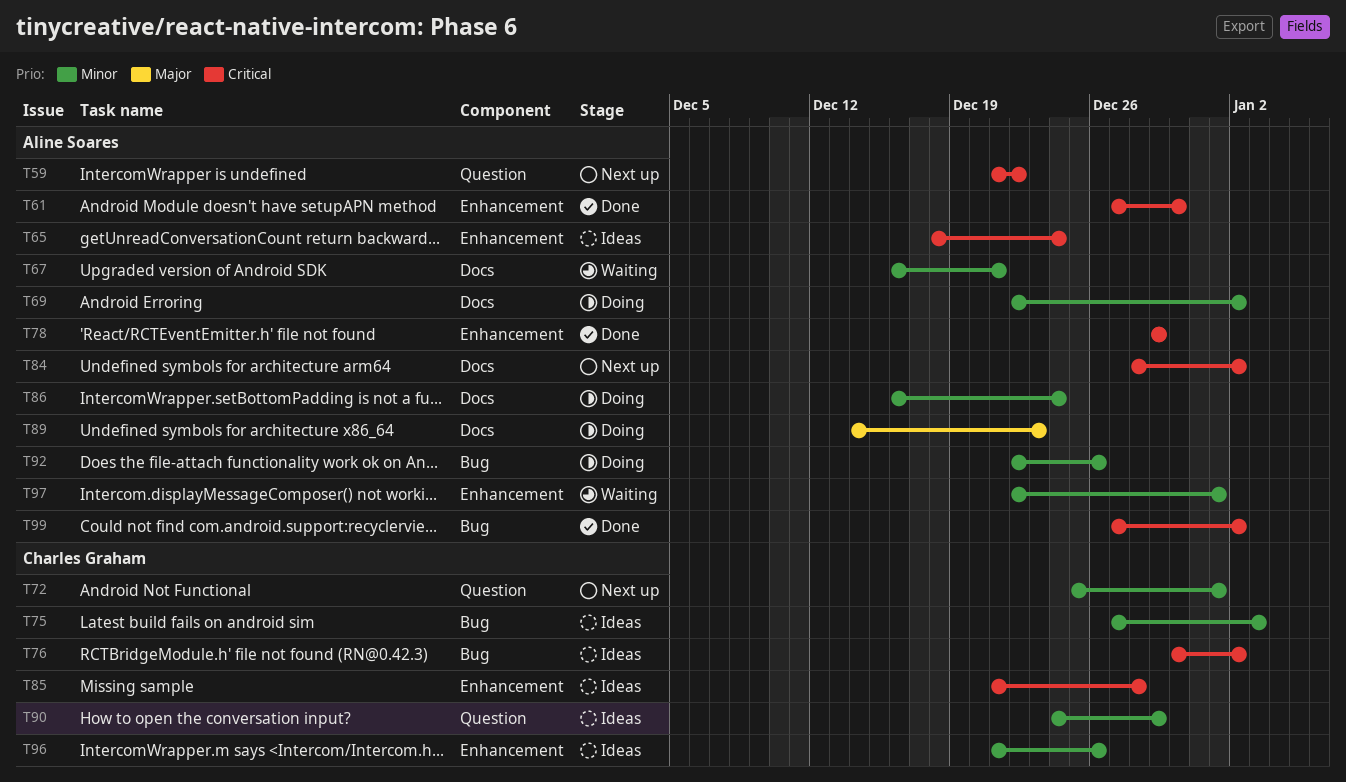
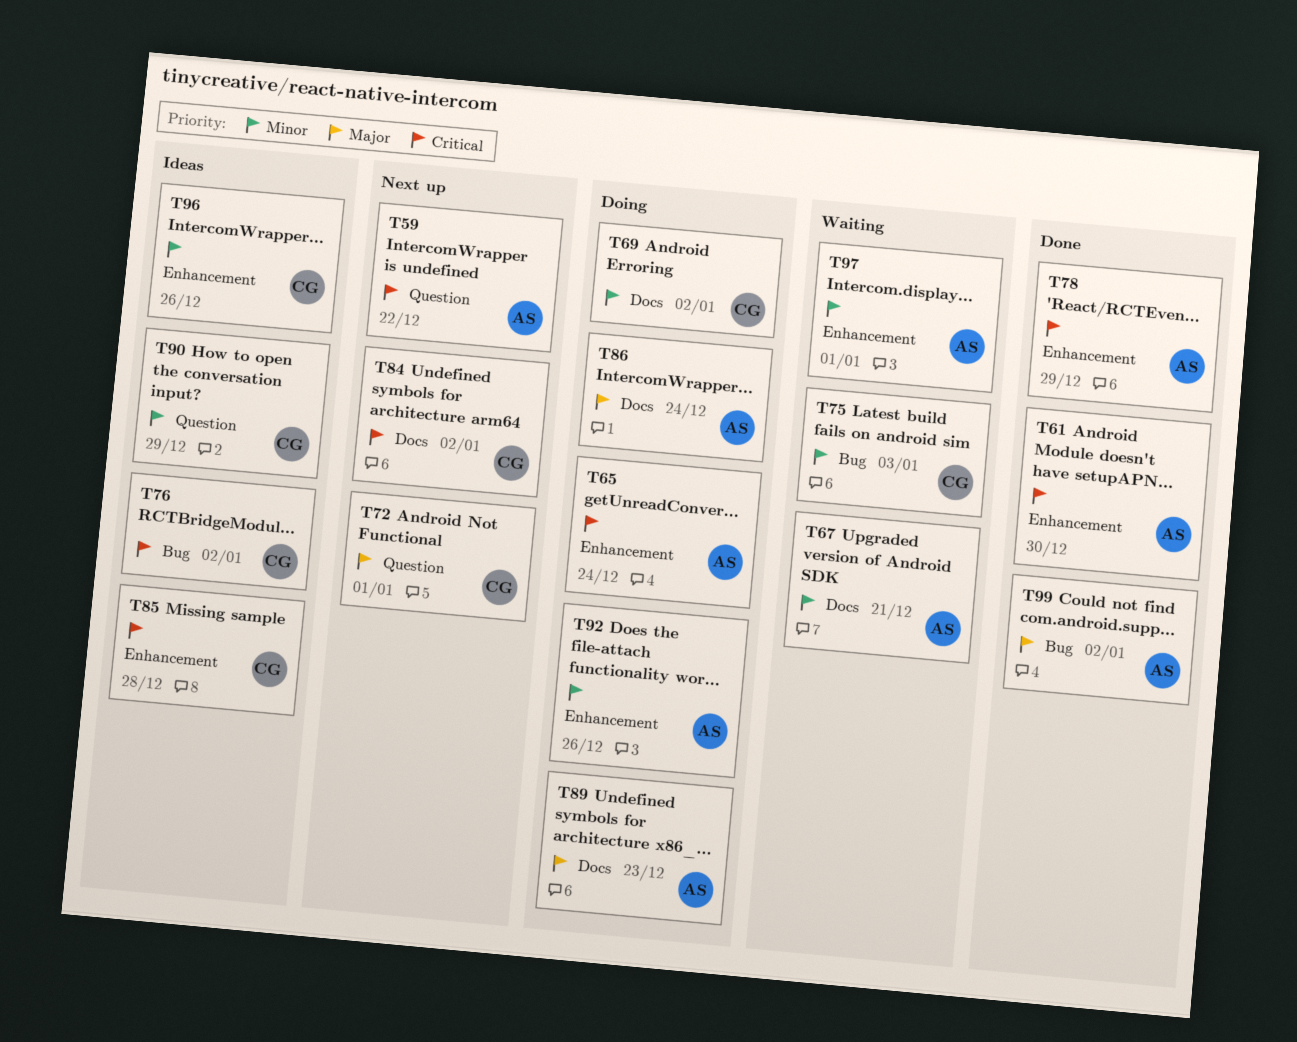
T65, status: Ideas -> Doing
T69, owner: Aline Soares -> Charles Graham
T72, priority: Minor -> Major
T75, status: Ideas -> Waiting
T84, owner: Aline Soares -> Charles Graham
T86, priority: Minor -> Major
T92, label: Bug -> Enhancement
T99, priority: Critical -> Major

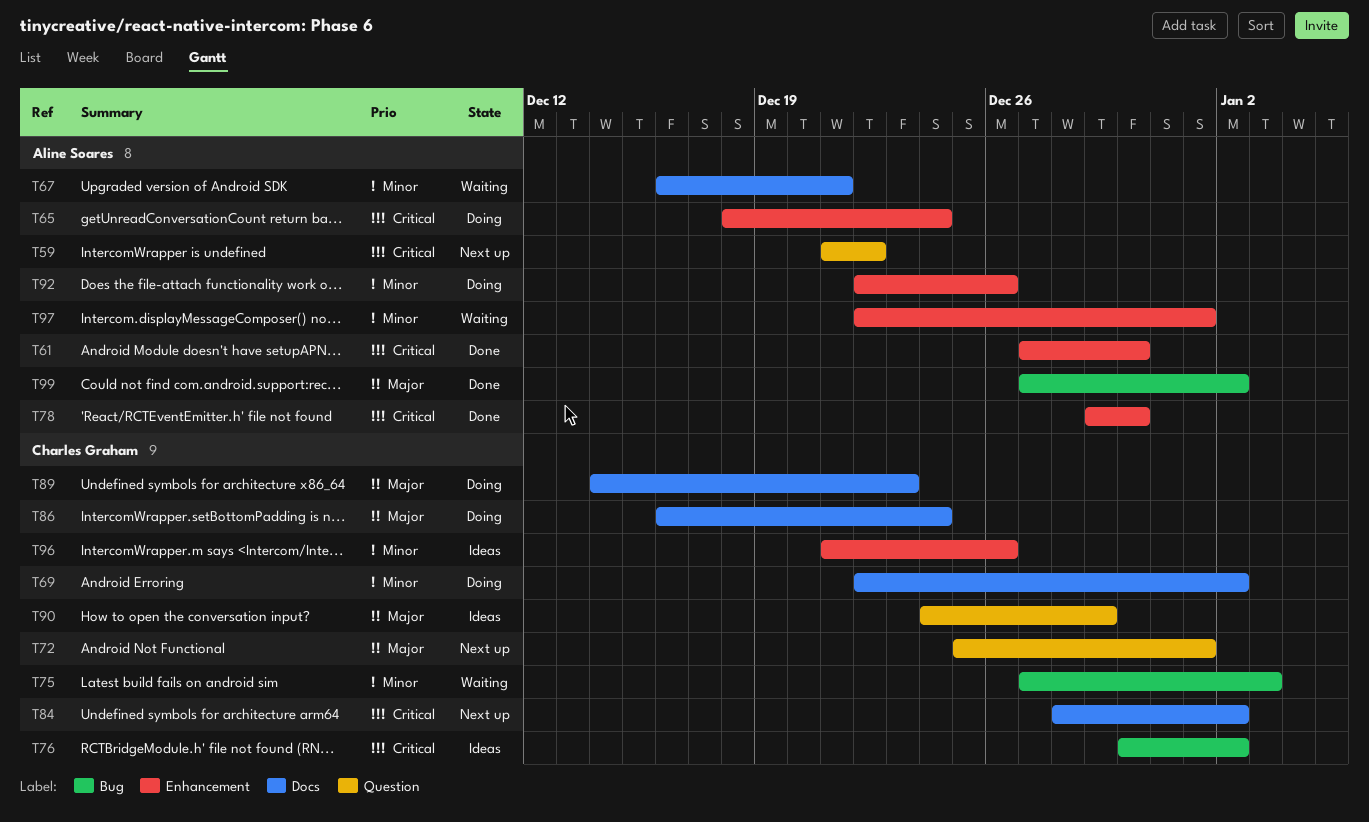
T78, due: Dec 29 -> Dec 30
T85: present -> none
T86, owner: Aline Soares -> Charles Graham
T89, owner: Aline Soares -> Charles Graham
T90, priority: Minor -> Major

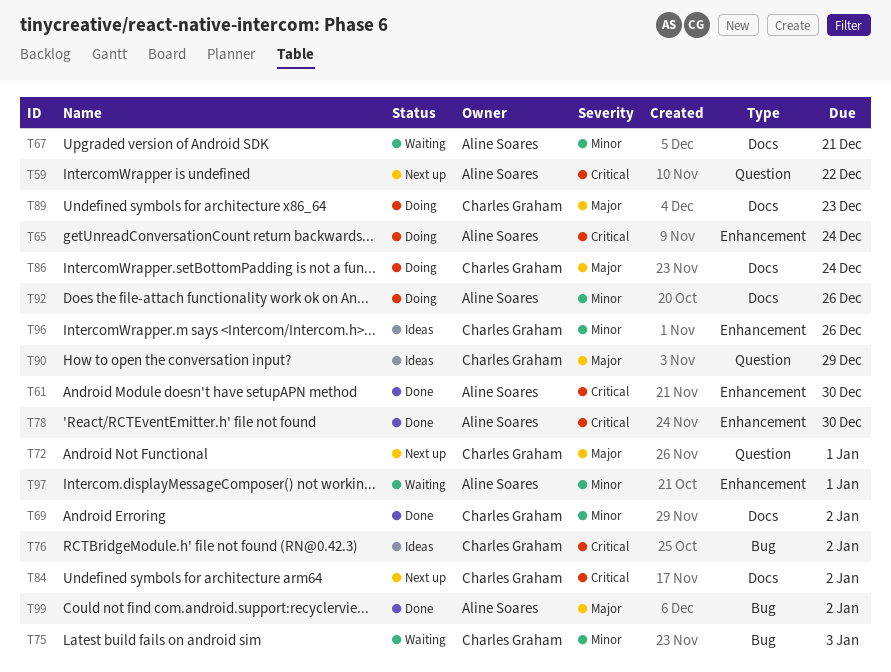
T69, status: Doing -> Done
T92, label: Enhancement -> Docs

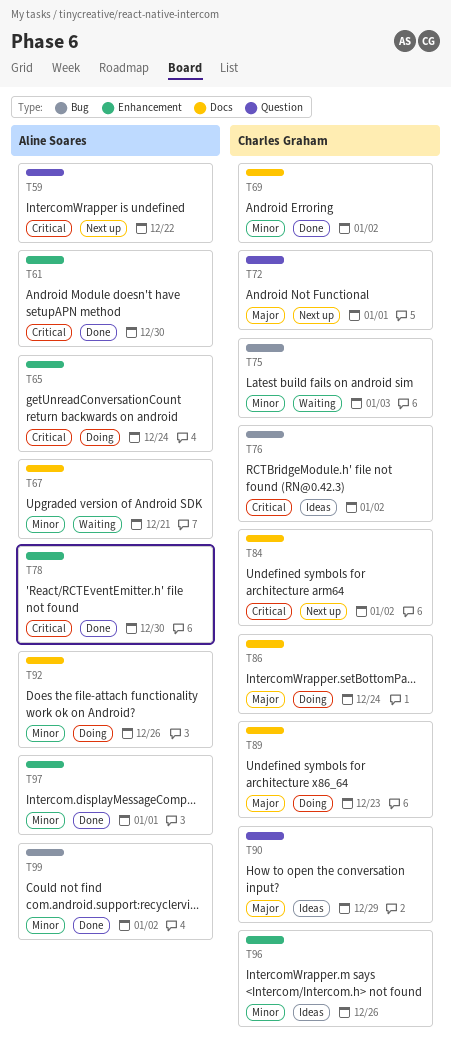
T97, status: Waiting -> Done
T99, priority: Major -> Minor

